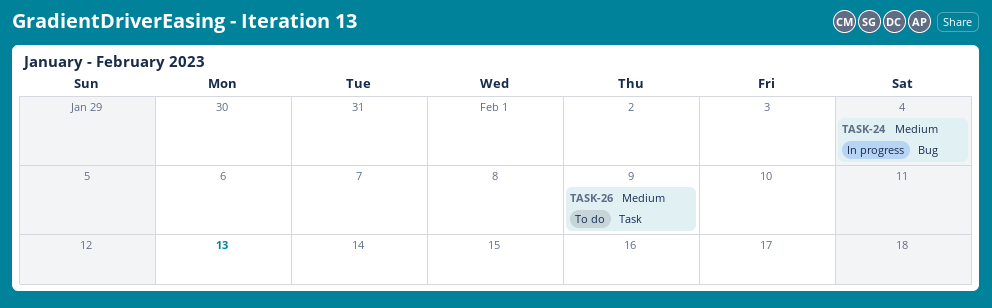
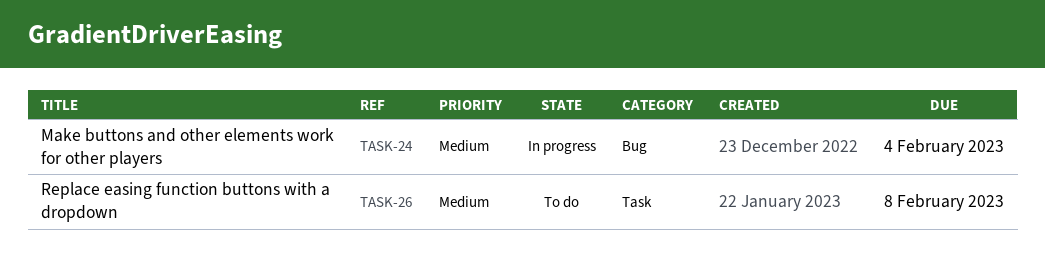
TASK-26, due: Feb 9 -> Feb 8

